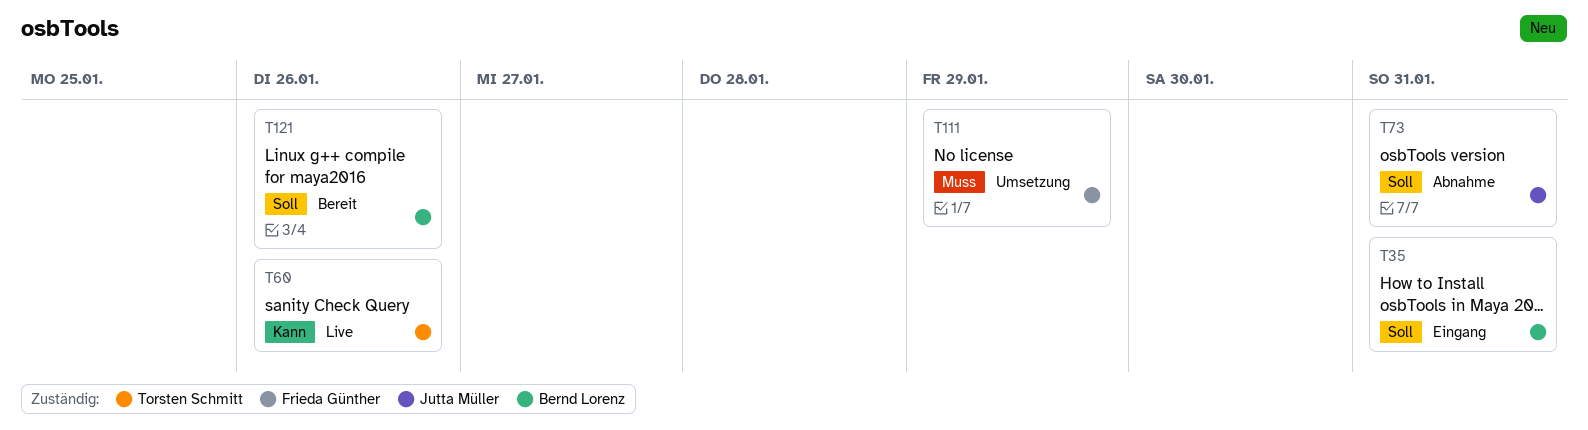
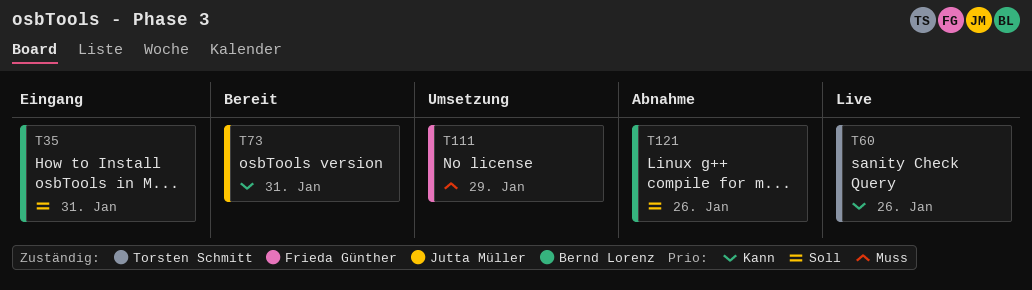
T73, status: Abnahme -> Bereit
T73, priority: Soll -> Kann
T121, status: Bereit -> Abnahme

